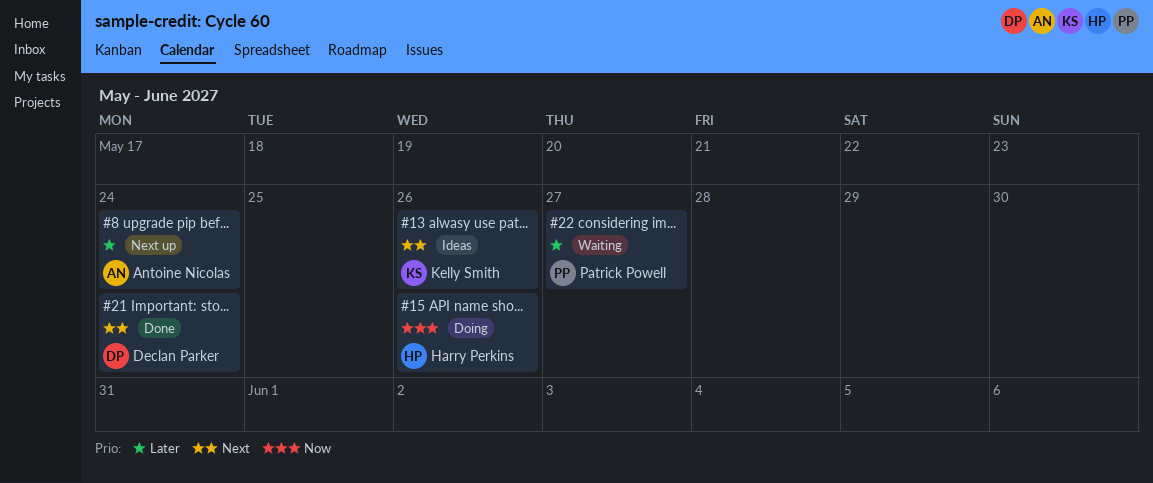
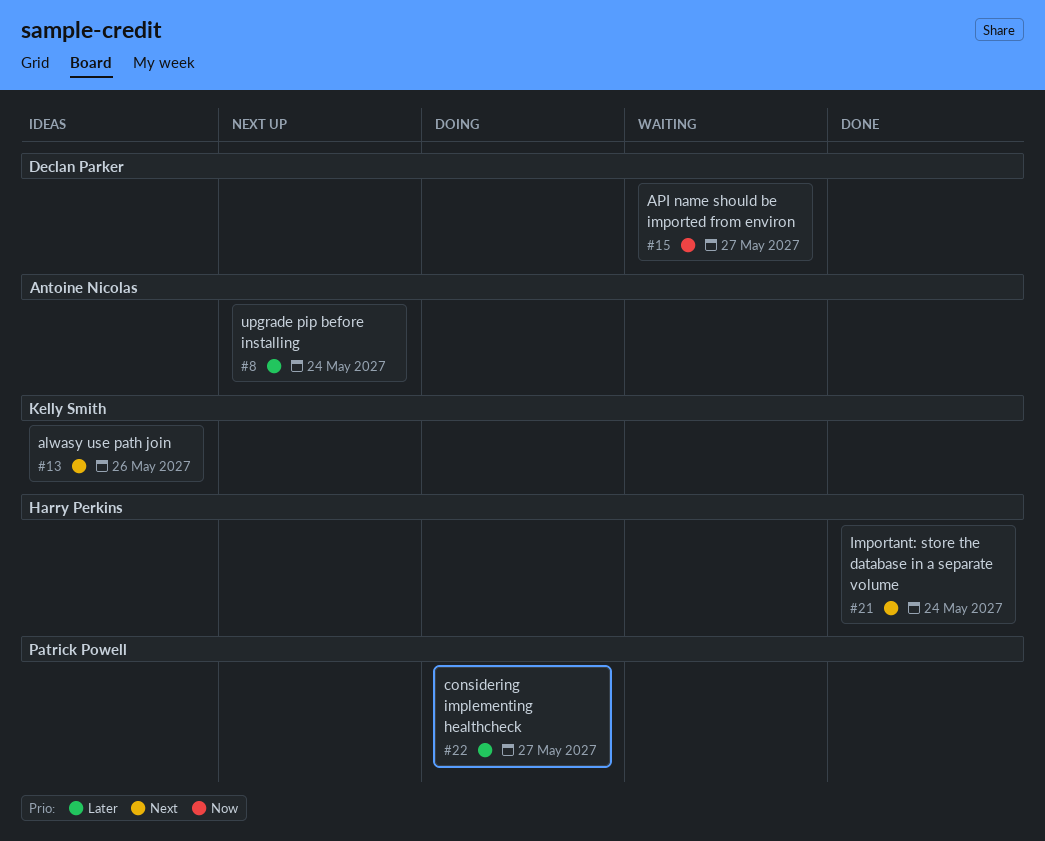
#15, status: Doing -> Waiting
#15, owner: Harry Perkins -> Declan Parker
#15, due: May 26 -> May 27
#21, owner: Declan Parker -> Harry Perkins
#22, status: Waiting -> Doing

